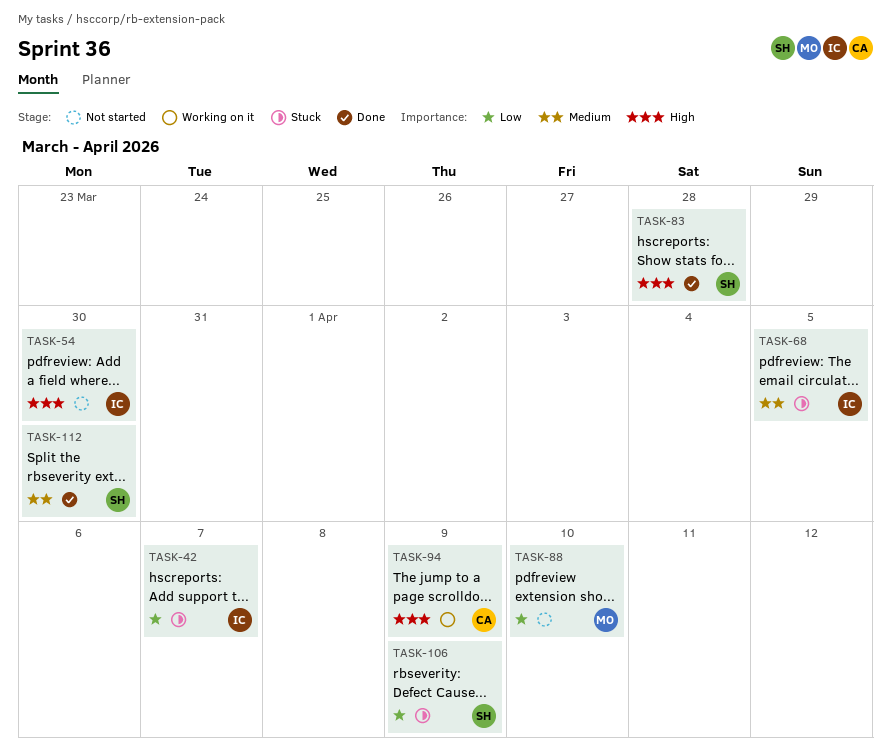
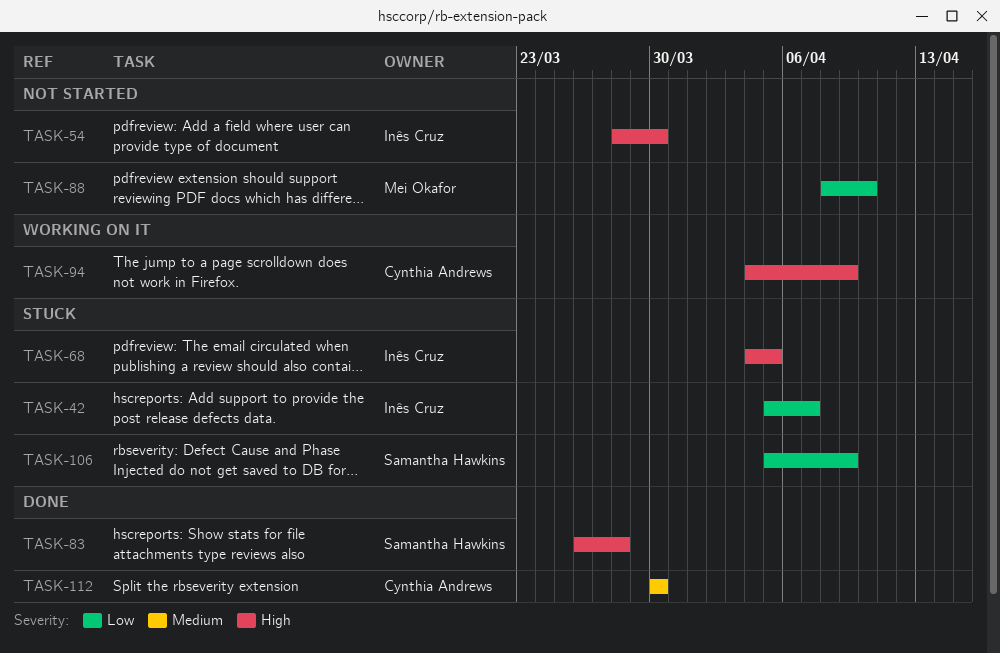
TASK-68, priority: Medium -> High
TASK-112, owner: Samantha Hawkins -> Cynthia Andrews

